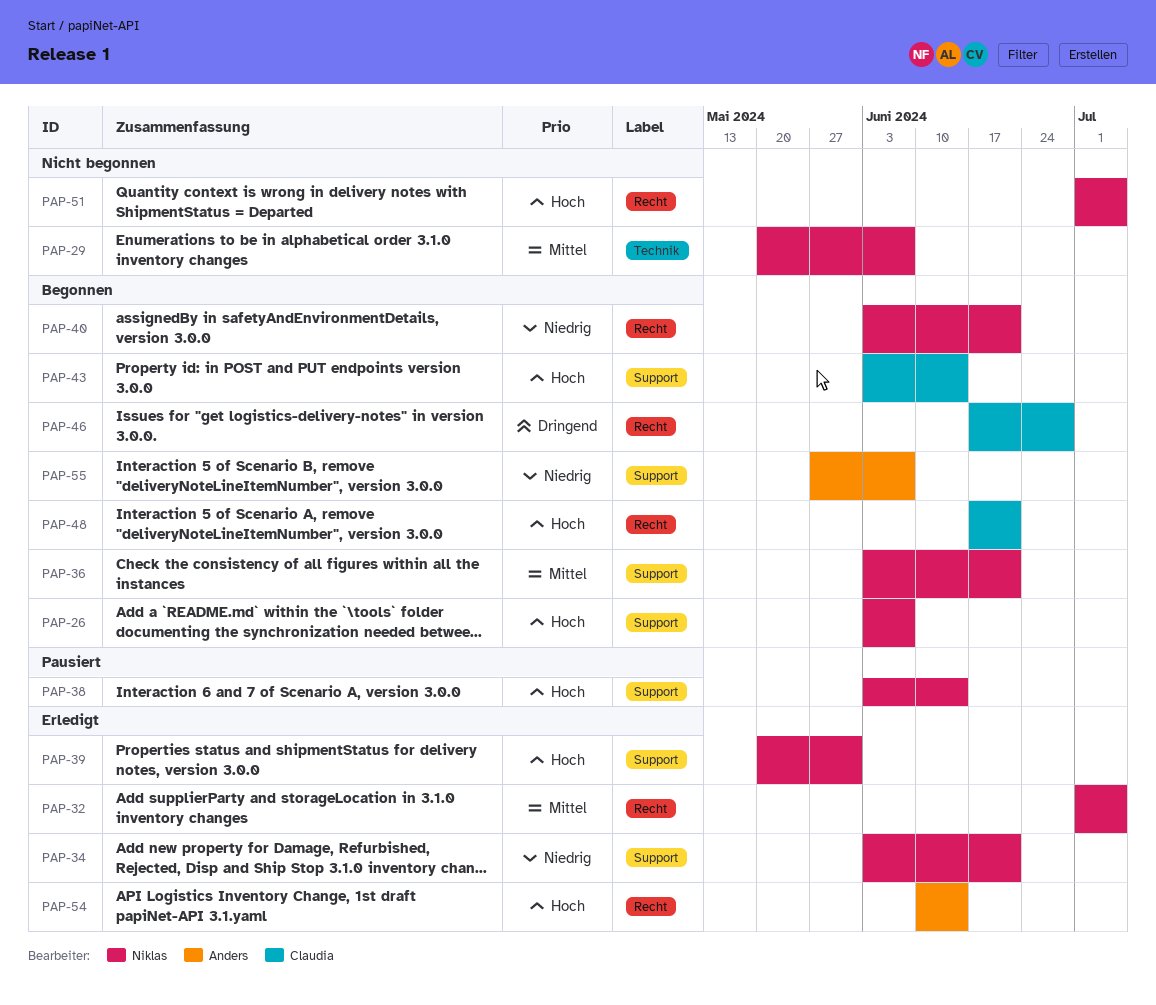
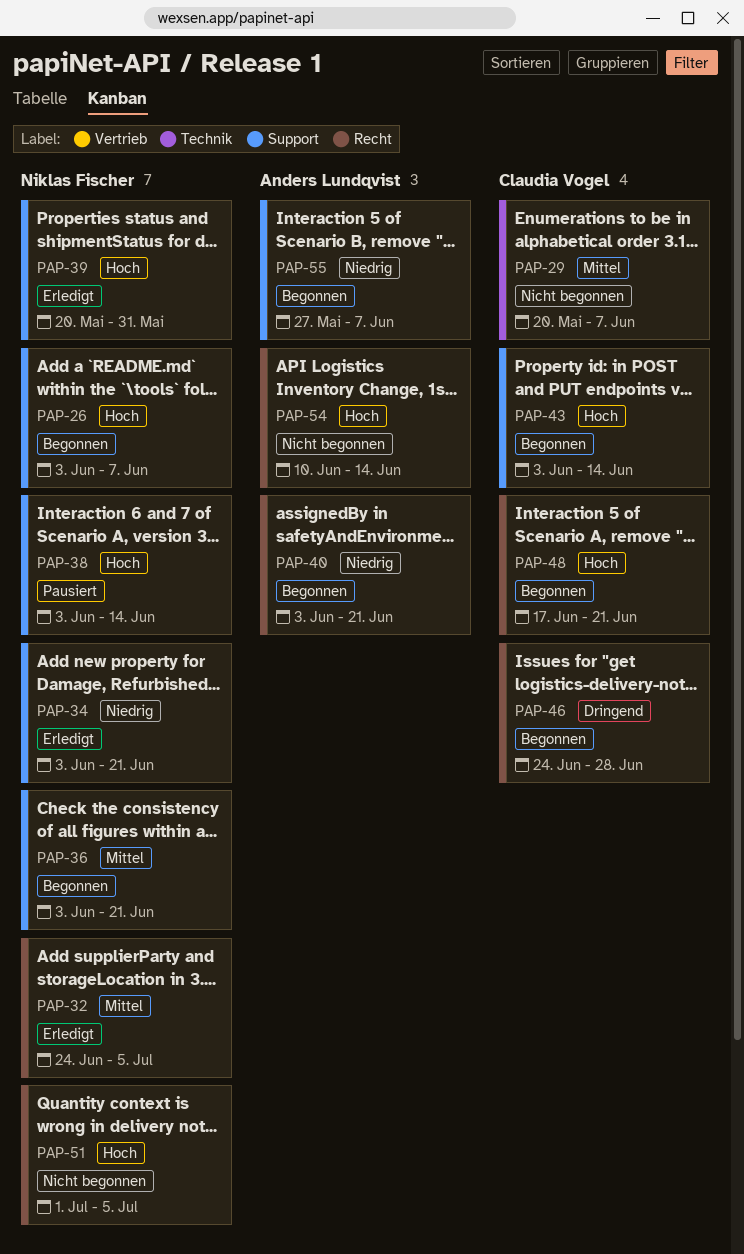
PAP-29, owner: Niklas Fischer -> Claudia Vogel
PAP-32, start: Jul 1 -> Jun 24
PAP-40, owner: Niklas Fischer -> Anders Lundqvist
PAP-46, start: Jun 17 -> Jun 24
PAP-54, status: Erledigt -> Nicht begonnen

